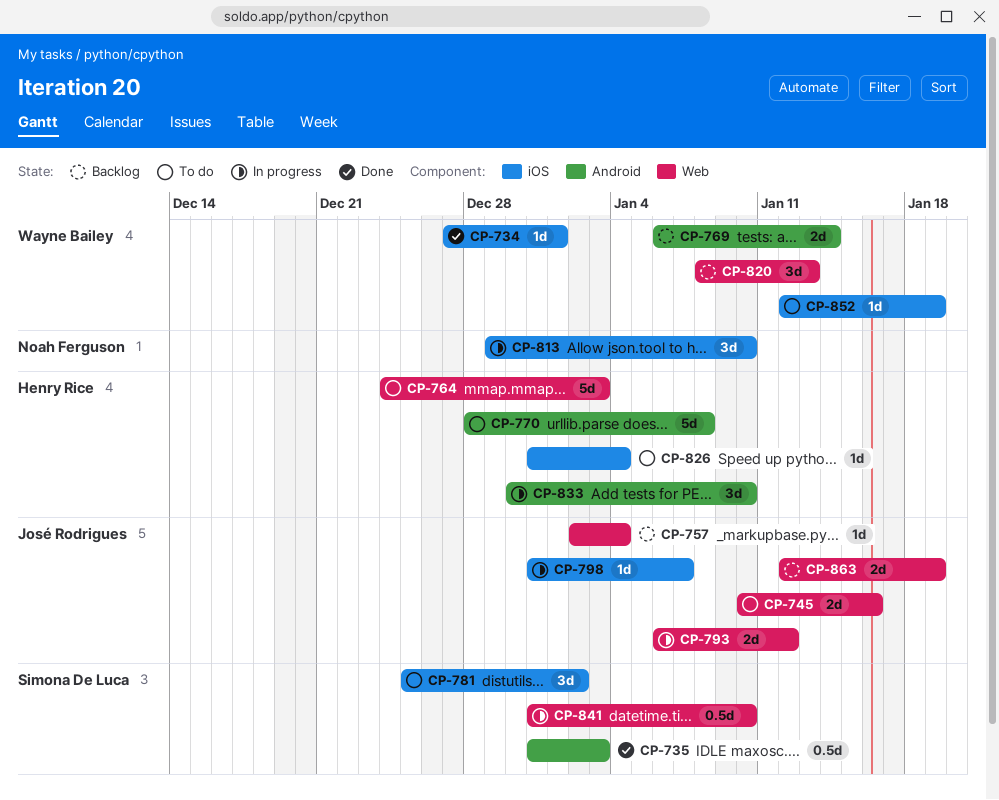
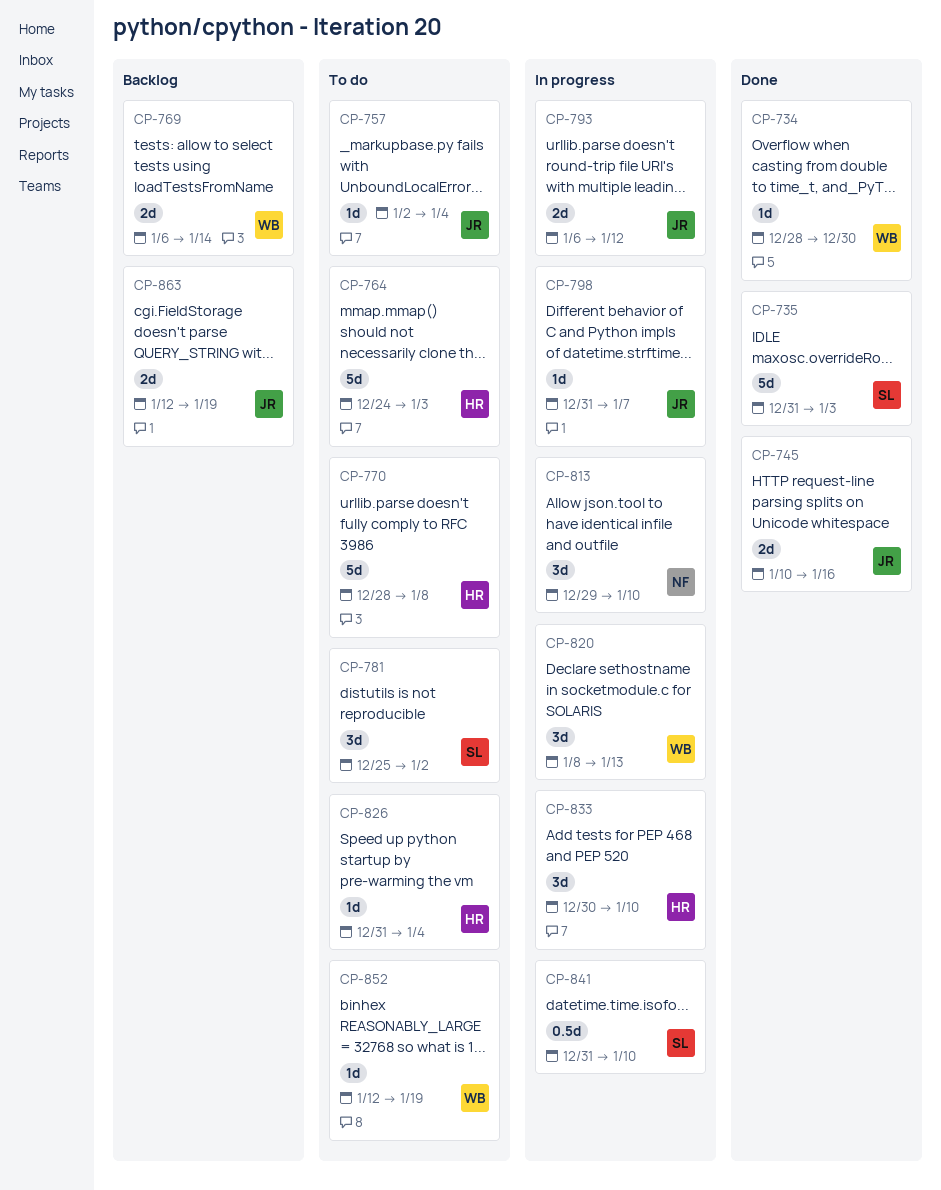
CP-734, start: Dec 27 -> Dec 28
CP-734, due: Jan 1 -> Dec 30
CP-735, estimate: 0.5d -> 5d
CP-745, status: To do -> Done
CP-757, status: Backlog -> To do
CP-820, status: Backlog -> In progress

